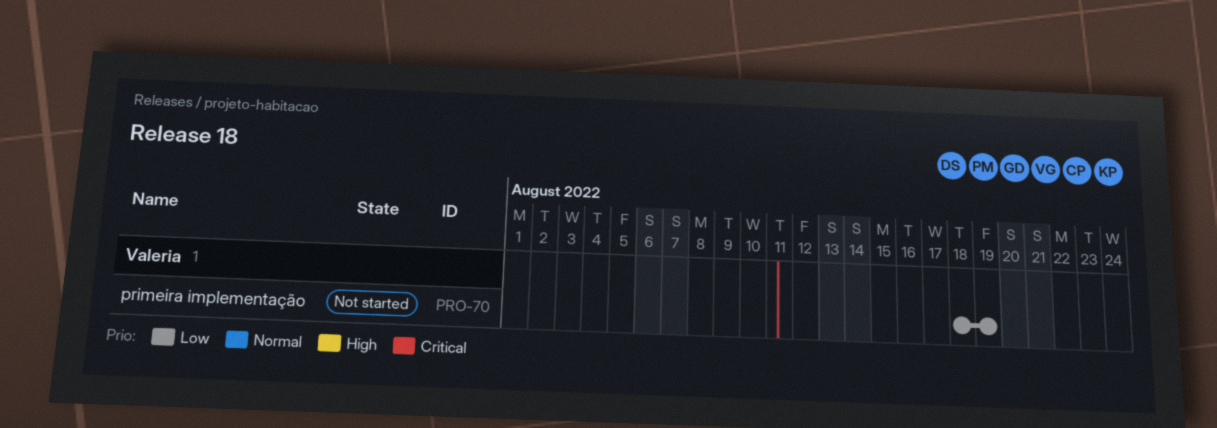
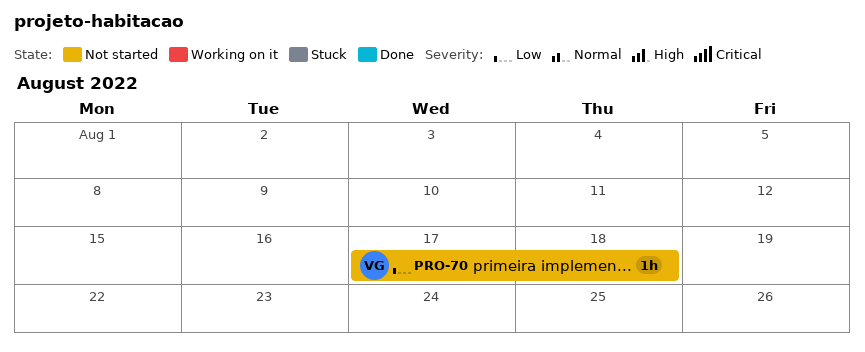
PRO-70, start: Aug 18 -> Aug 17
PRO-70, due: Aug 19 -> Aug 18

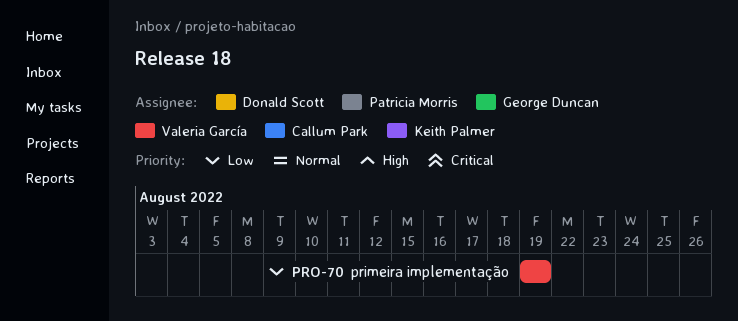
PRO-70, start: Aug 17 -> Aug 19
PRO-70, due: Aug 18 -> Aug 19

